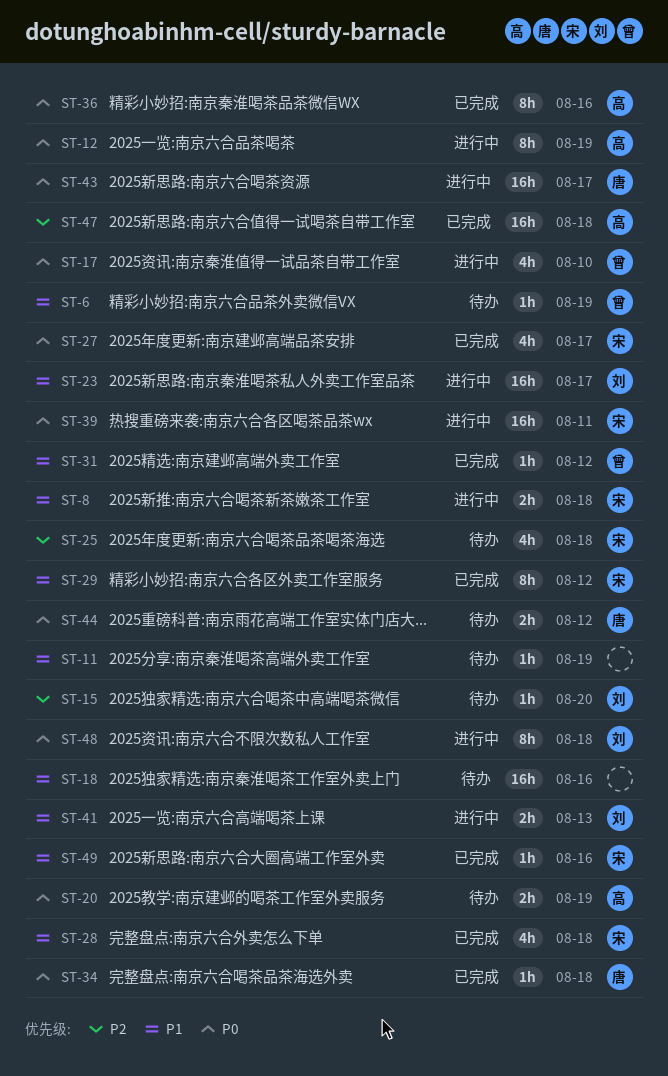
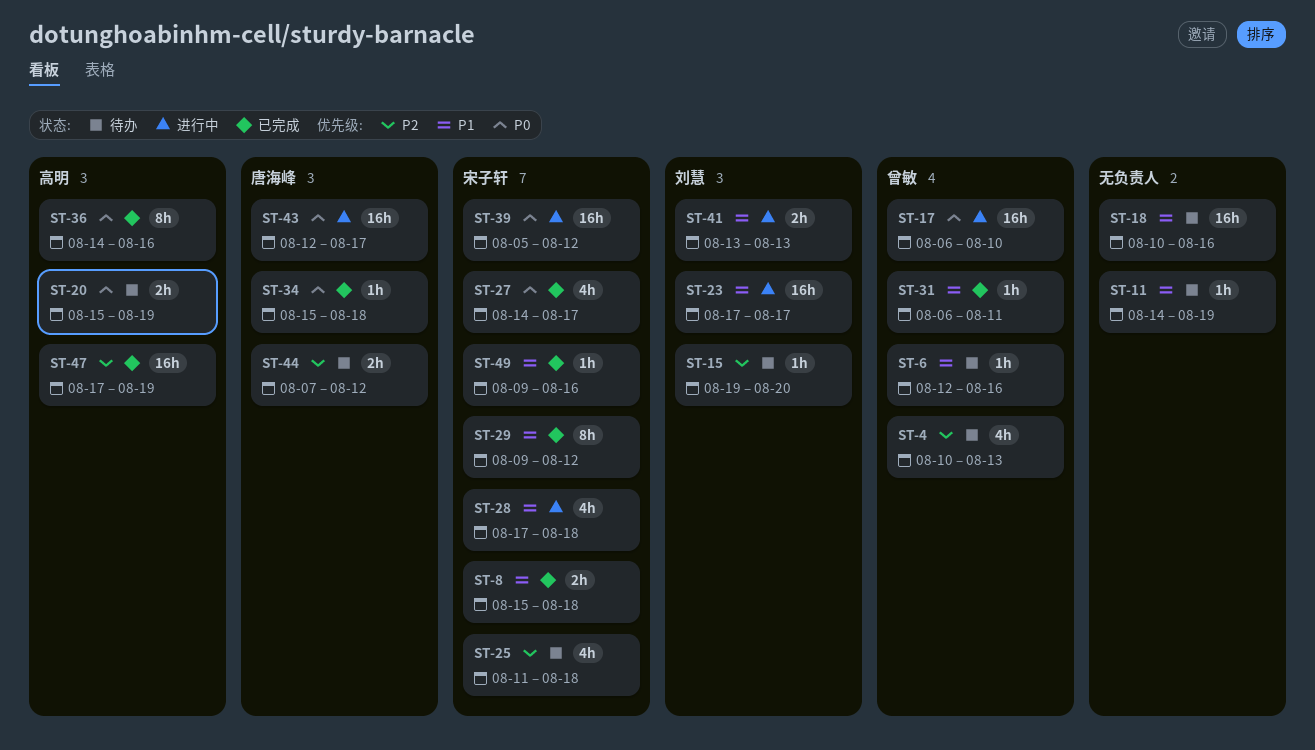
ST-4: none -> present
ST-6, due: Aug 19 -> Aug 16
ST-8, status: 进行中 -> 已完成
ST-12: present -> none
ST-17, estimate: 4h -> 16h
ST-28, status: 已完成 -> 进行中
ST-31, due: Aug 12 -> Aug 11
ST-39, due: Aug 11 -> Aug 12
ST-44, priority: P0 -> P2
ST-47, due: Aug 18 -> Aug 19
ST-48: present -> none

